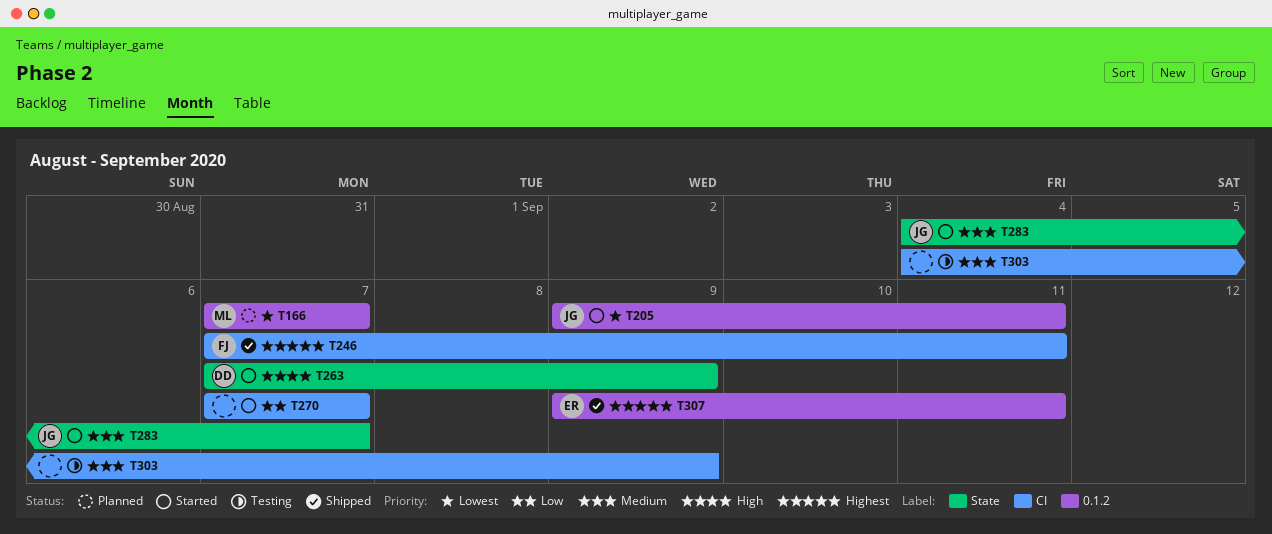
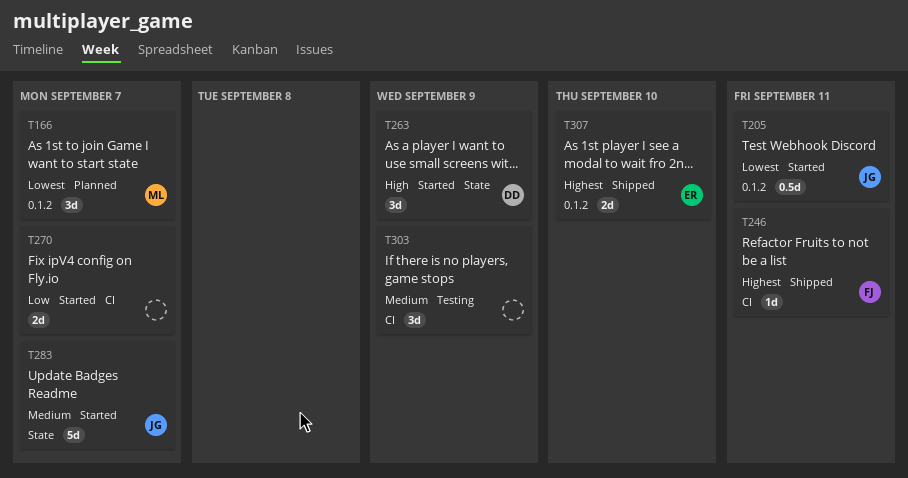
T307, due: Sep 11 -> Sep 10

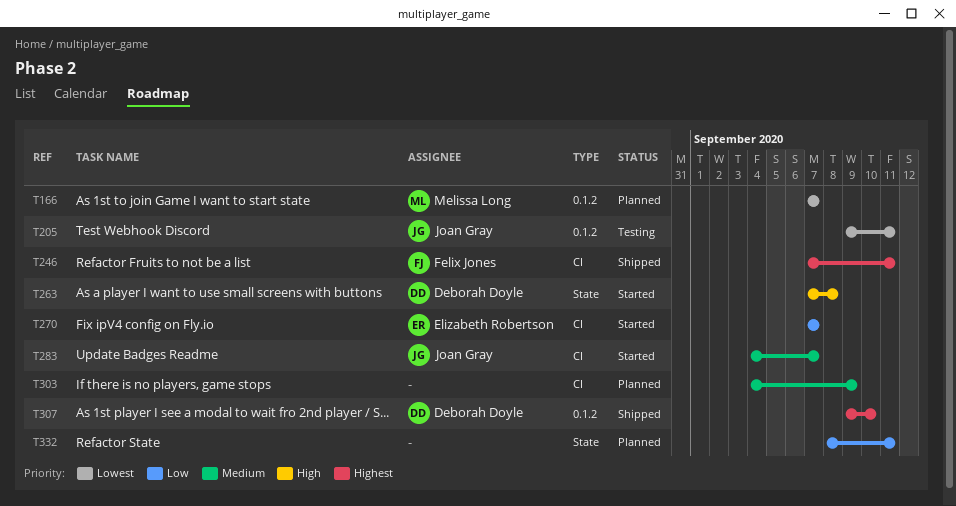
T205, status: Started -> Testing
T263, due: Sep 9 -> Sep 8
T270, owner: none -> Elizabeth Robertson
T283, label: State -> CI
T303, status: Testing -> Planned
T307, owner: Elizabeth Robertson -> Deborah Doyle
T332: none -> present

